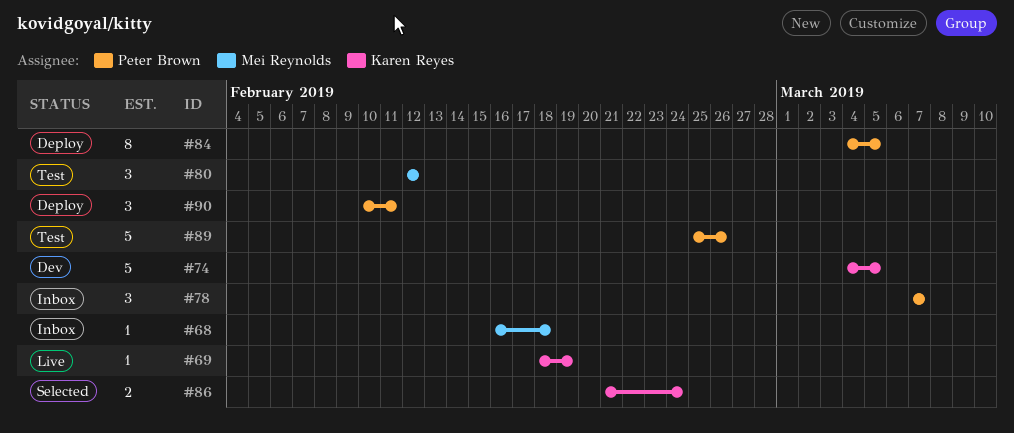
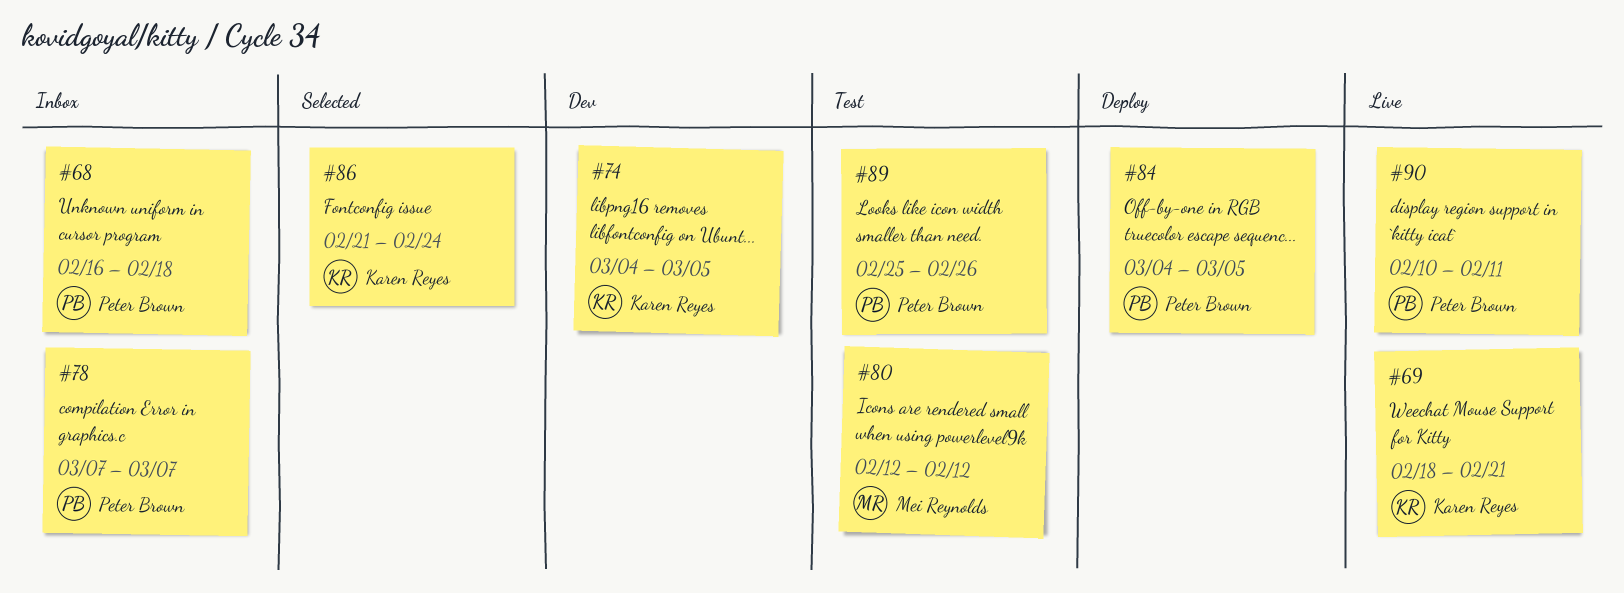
#68, owner: Mei Reynolds -> Peter Brown
#69, due: Feb 19 -> Feb 21
#90, status: Deploy -> Live

